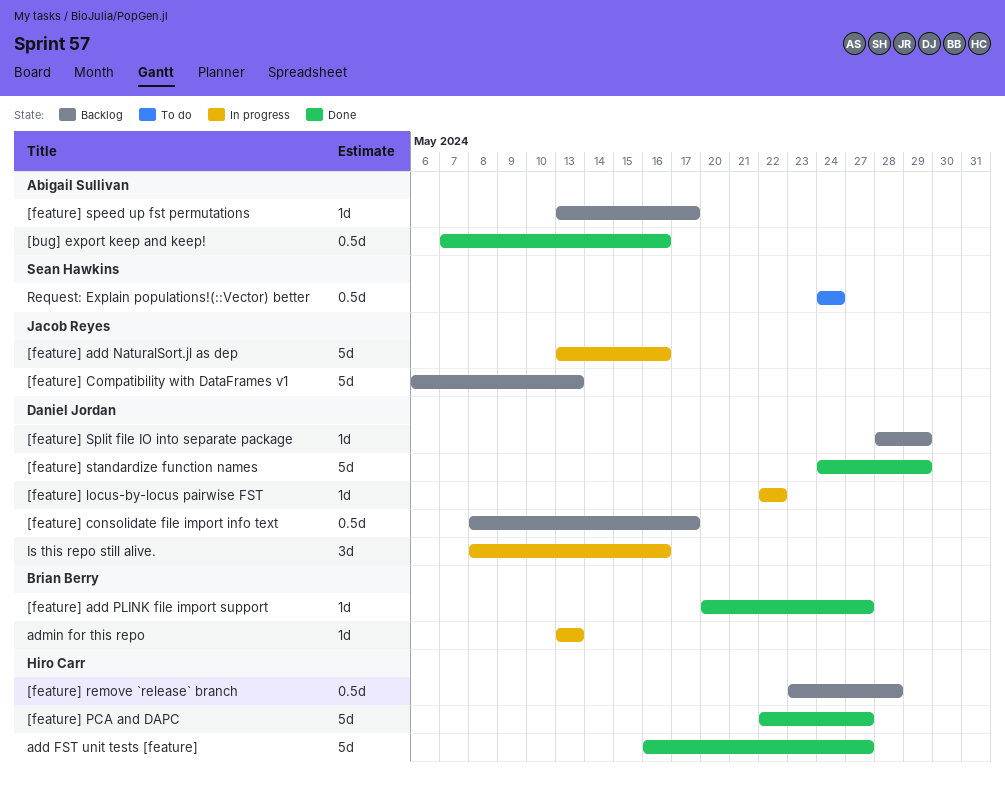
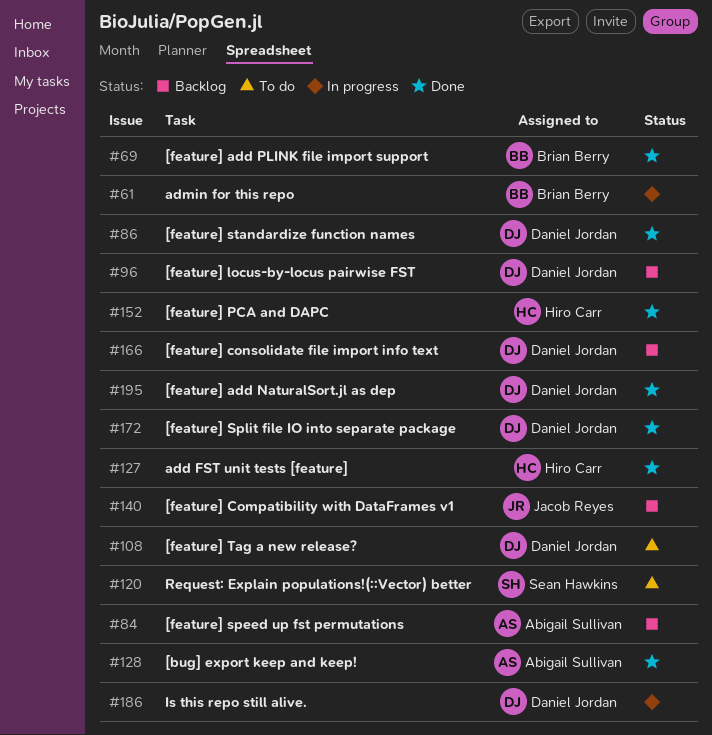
[feature] add NaturalSort.jl as dep, status: In progress -> Done
[feature] add NaturalSort.jl as dep, owner: Jacob Reyes -> Daniel Jordan
[feature] locus-by-locus pairwise FST, status: In progress -> Backlog
[feature] remove `release` branch: present -> none
[feature] Split file IO into separate package, status: Backlog -> Done
[feature] Tag a new release?: none -> present

